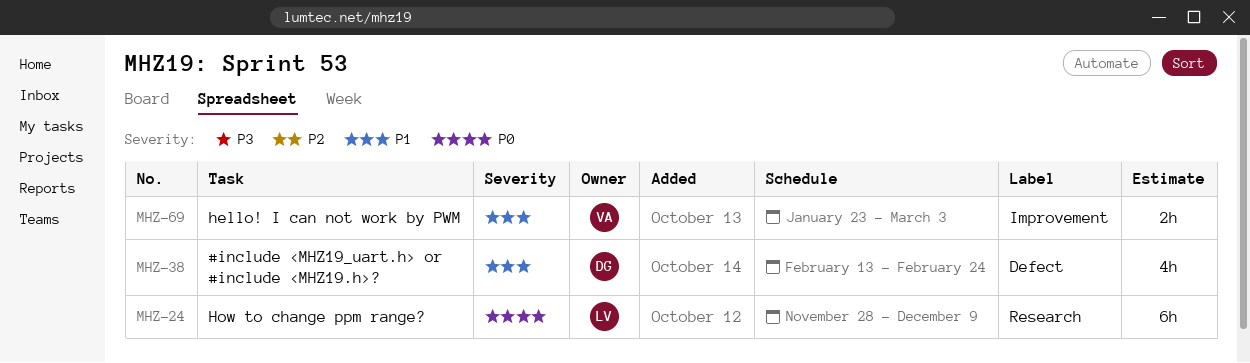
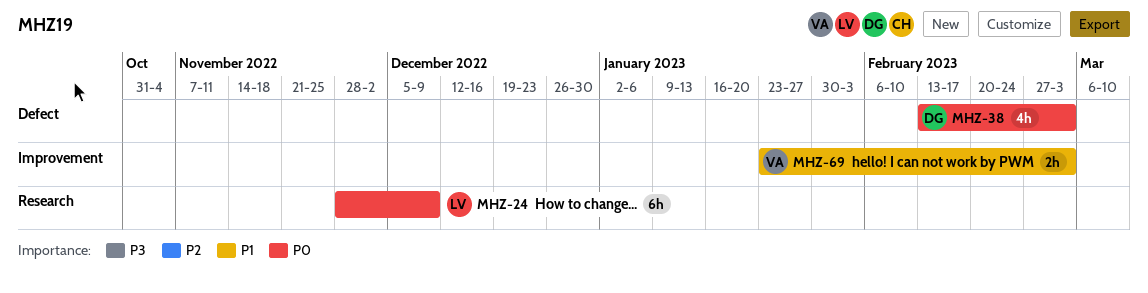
MHZ-38, priority: P1 -> P0
MHZ-38, due: Feb 24 -> Mar 3

